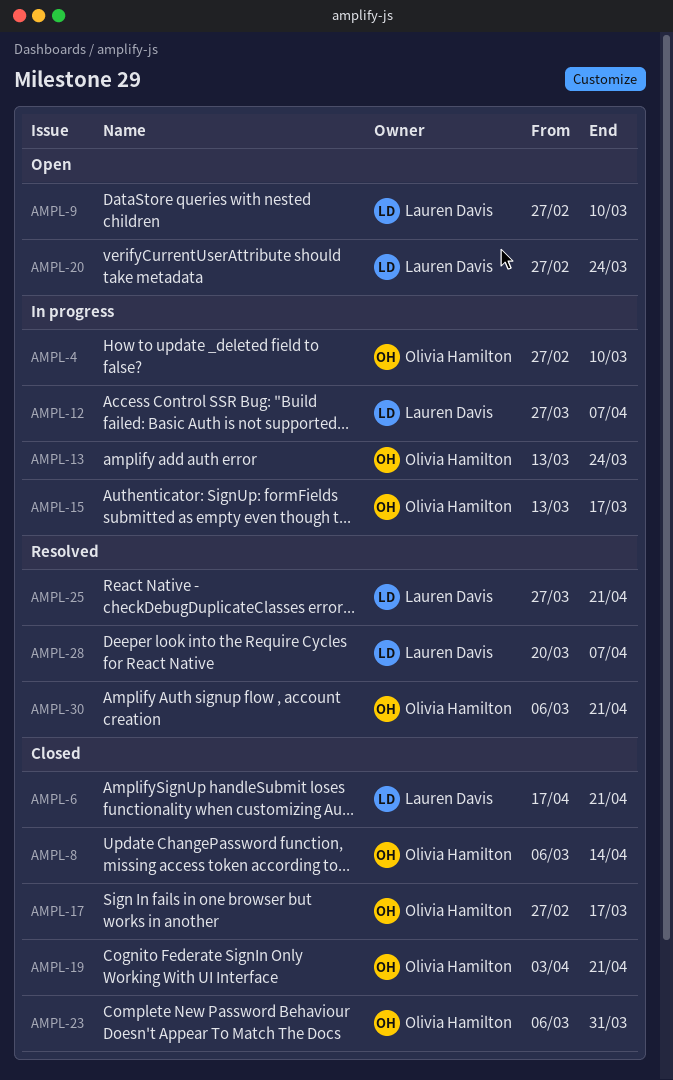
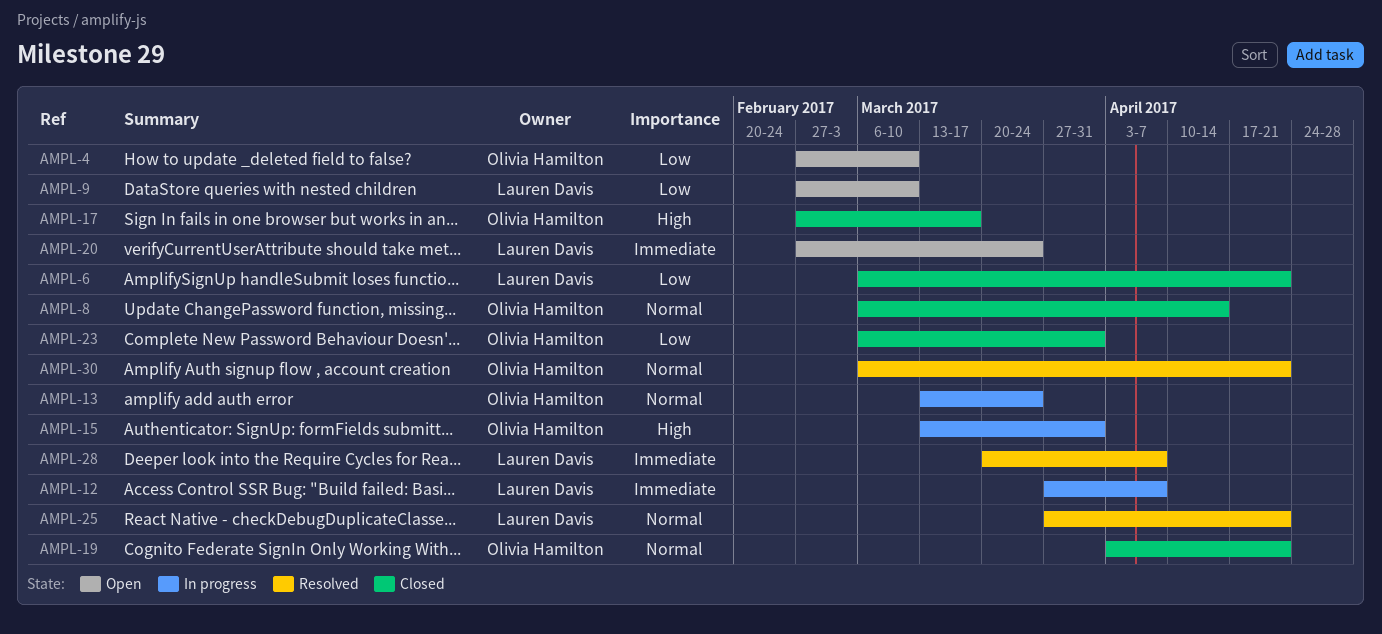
AMPL-4, status: In progress -> Open
AMPL-6, start: Apr 17 -> Mar 6
AMPL-15, due: Mar 17 -> Mar 31

